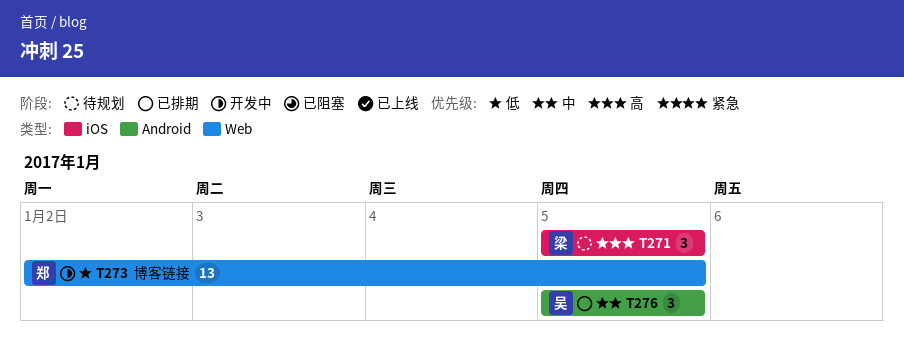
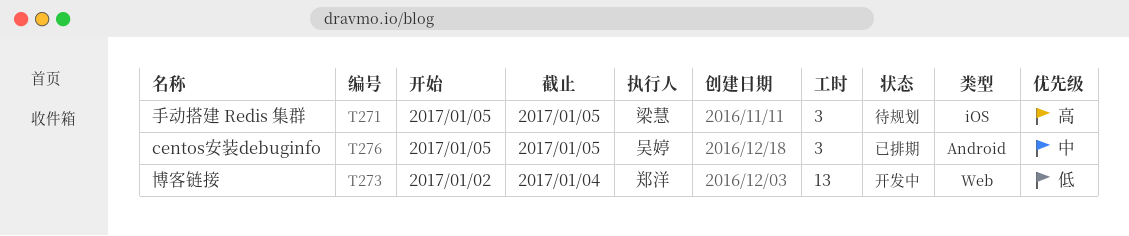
T273, due: Jan 5 -> Jan 4

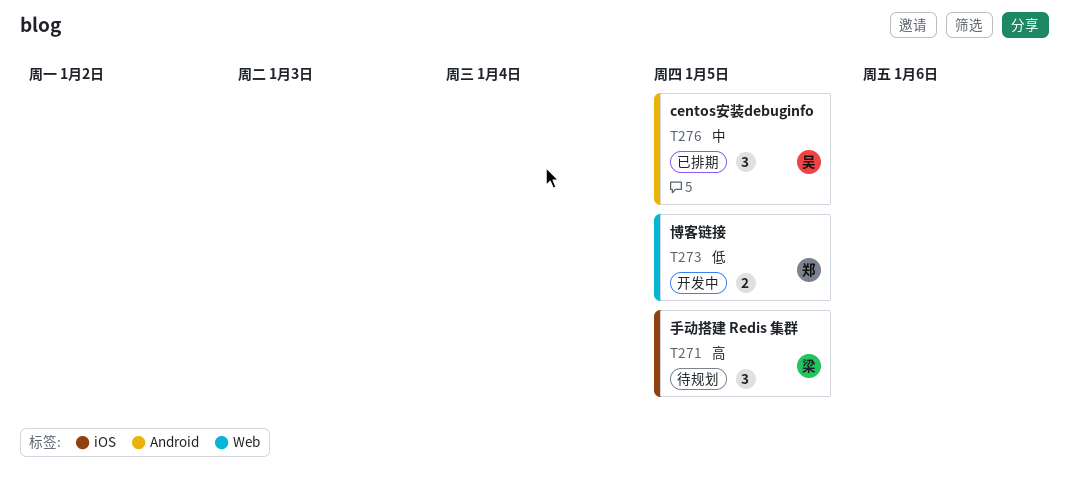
T273, estimate: 13 -> 2
T273, due: Jan 4 -> Jan 5

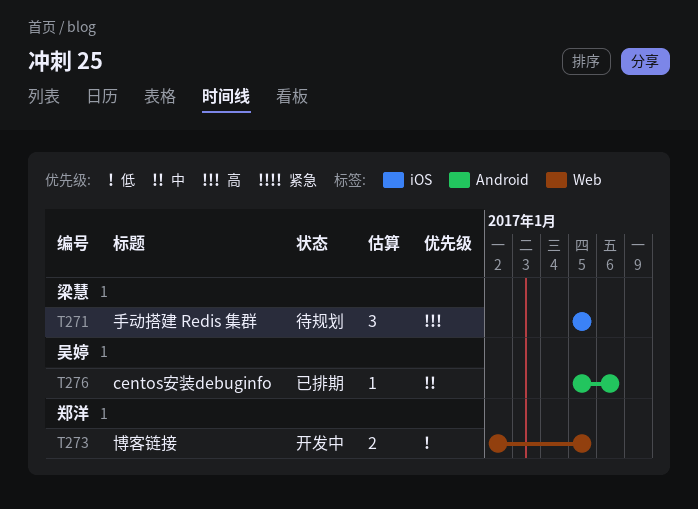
T276, estimate: 3 -> 1
T276, due: Jan 5 -> Jan 6

